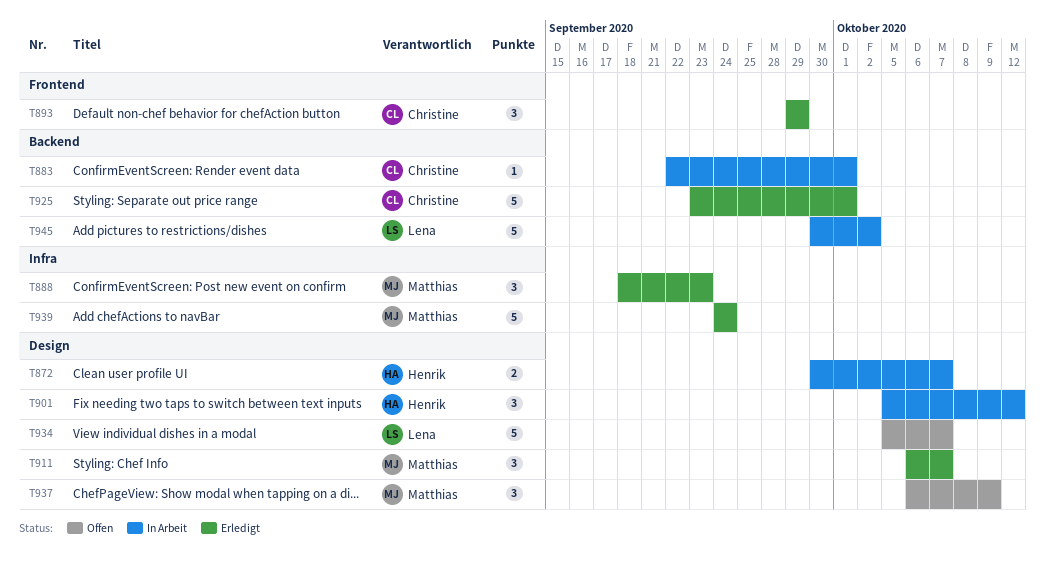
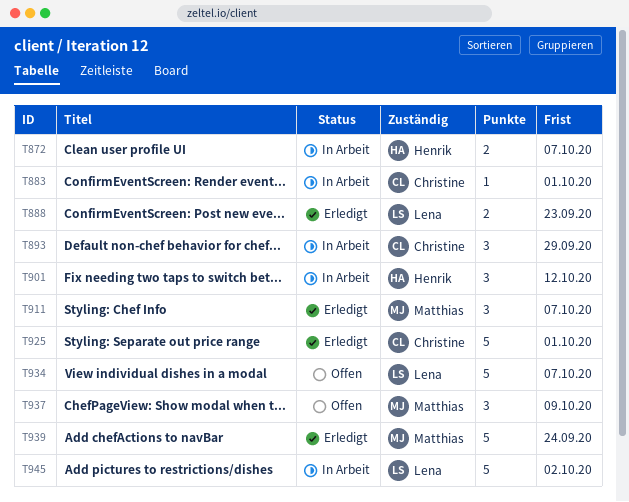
T888, owner: Matthias -> Lena
T888, estimate: 3 -> 2
T893, status: Erledigt -> In Arbeit

